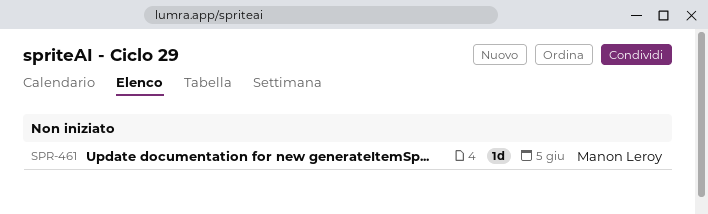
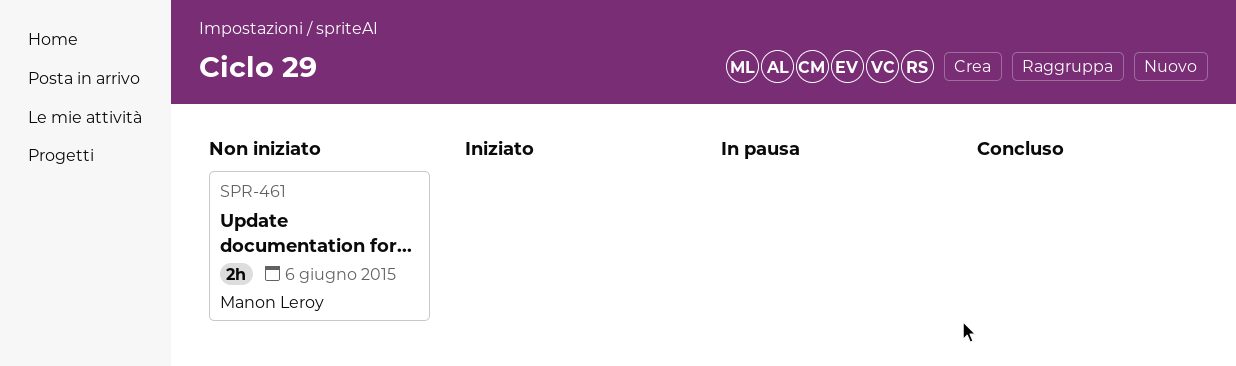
SPR-461, estimate: 1d -> 2h
SPR-461, due: Jun 5 -> Jun 6

